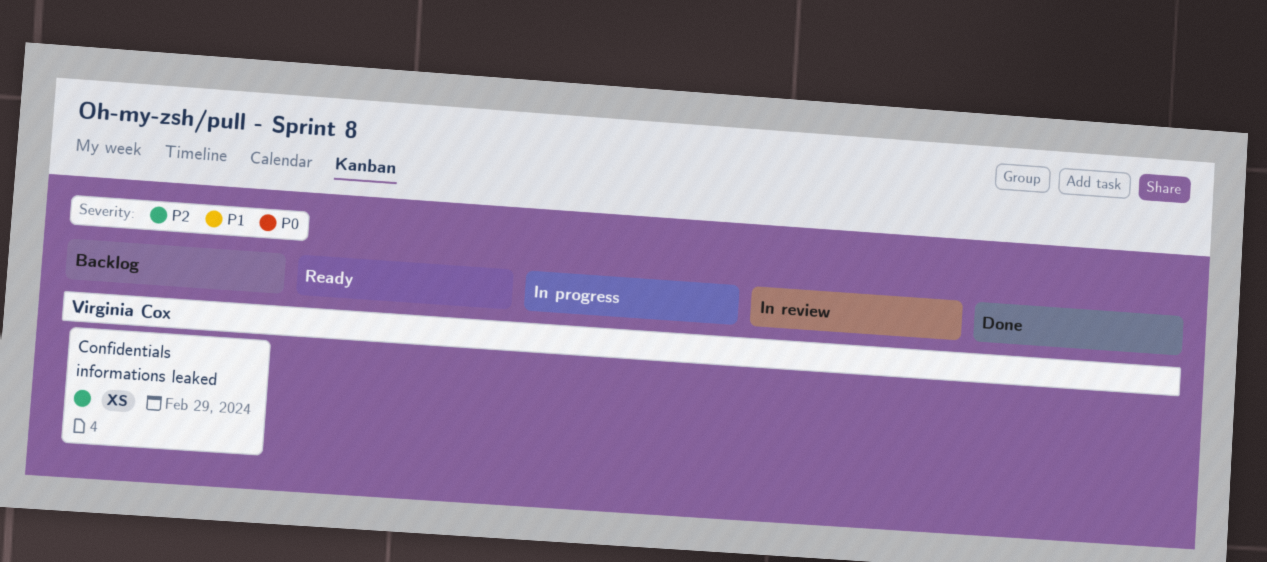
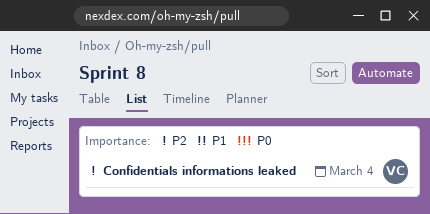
Confidentials informations leaked, due: Feb 29 -> Mar 4

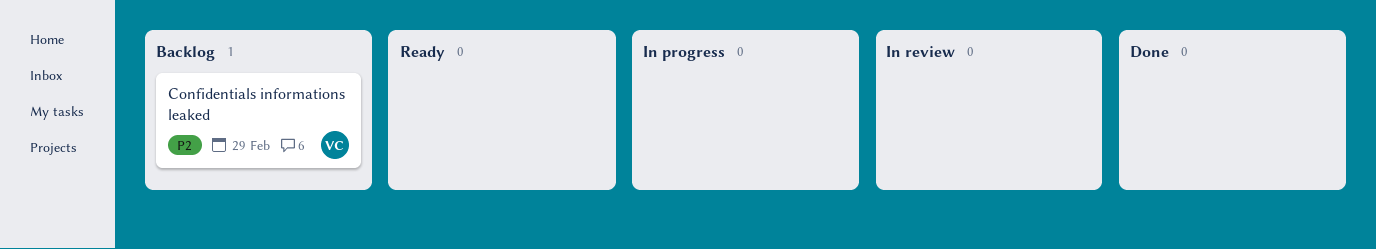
Confidentials informations leaked, due: Mar 4 -> Feb 29

